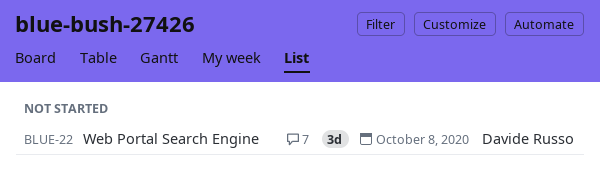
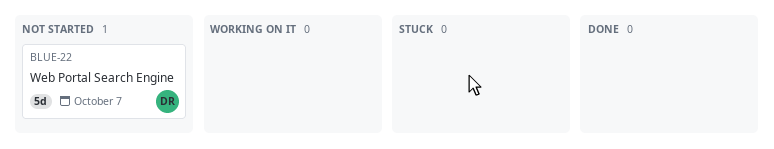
BLUE-22, estimate: 3d -> 5d
BLUE-22, due: Oct 8 -> Oct 7

